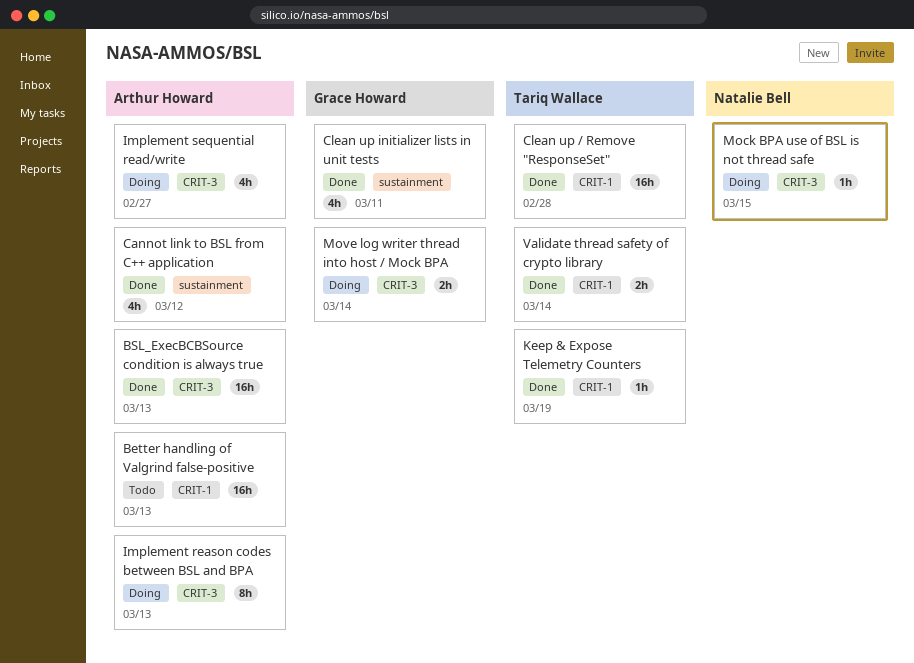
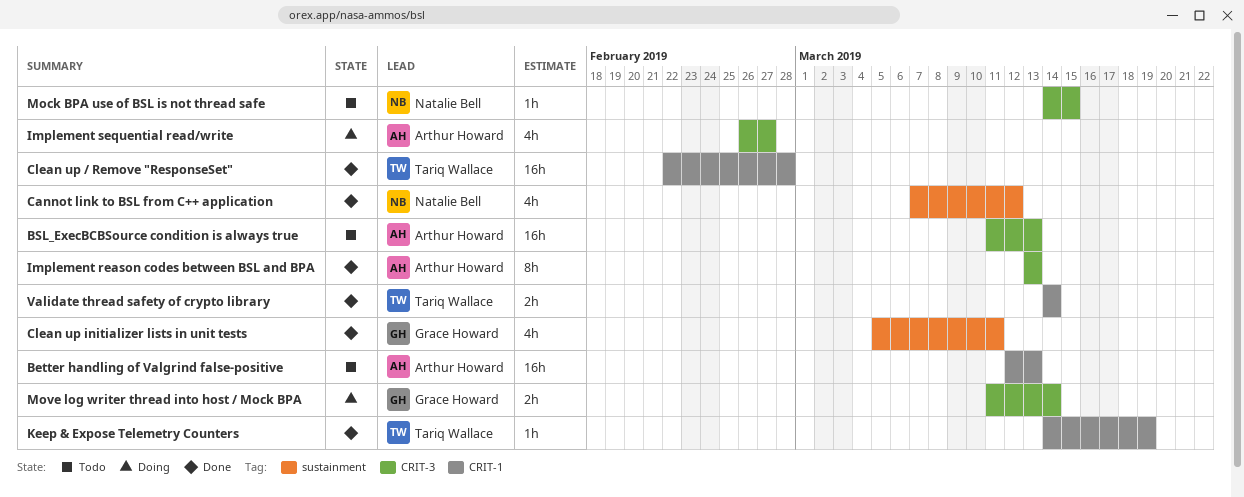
BSL_ExecBCBSource condition is always true, status: Done -> Todo
Cannot link to BSL from C++ application, owner: Arthur Howard -> Natalie Bell
Implement reason codes between BSL and BPA, status: Doing -> Done
Mock BPA use of BSL is not thread safe, status: Doing -> Todo

